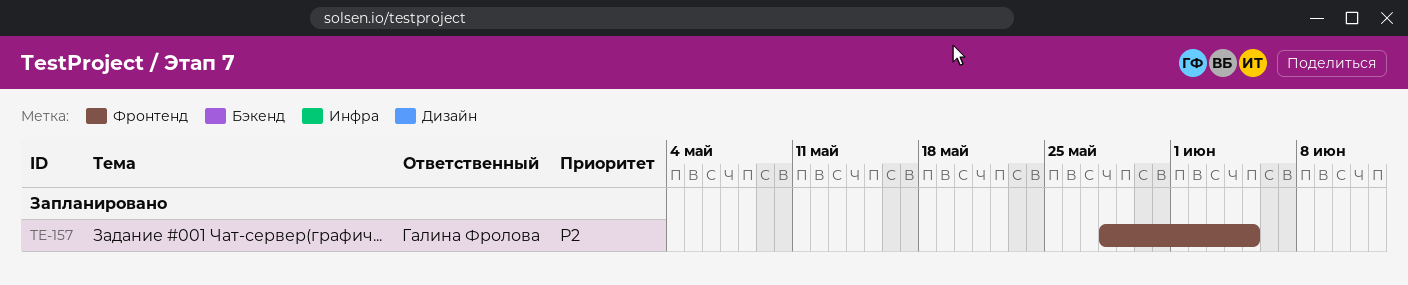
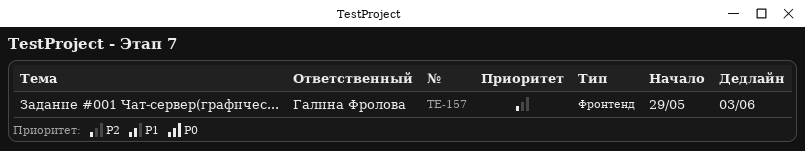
TE-157, start: May 28 -> May 29
TE-157, due: Jun 5 -> Jun 3

